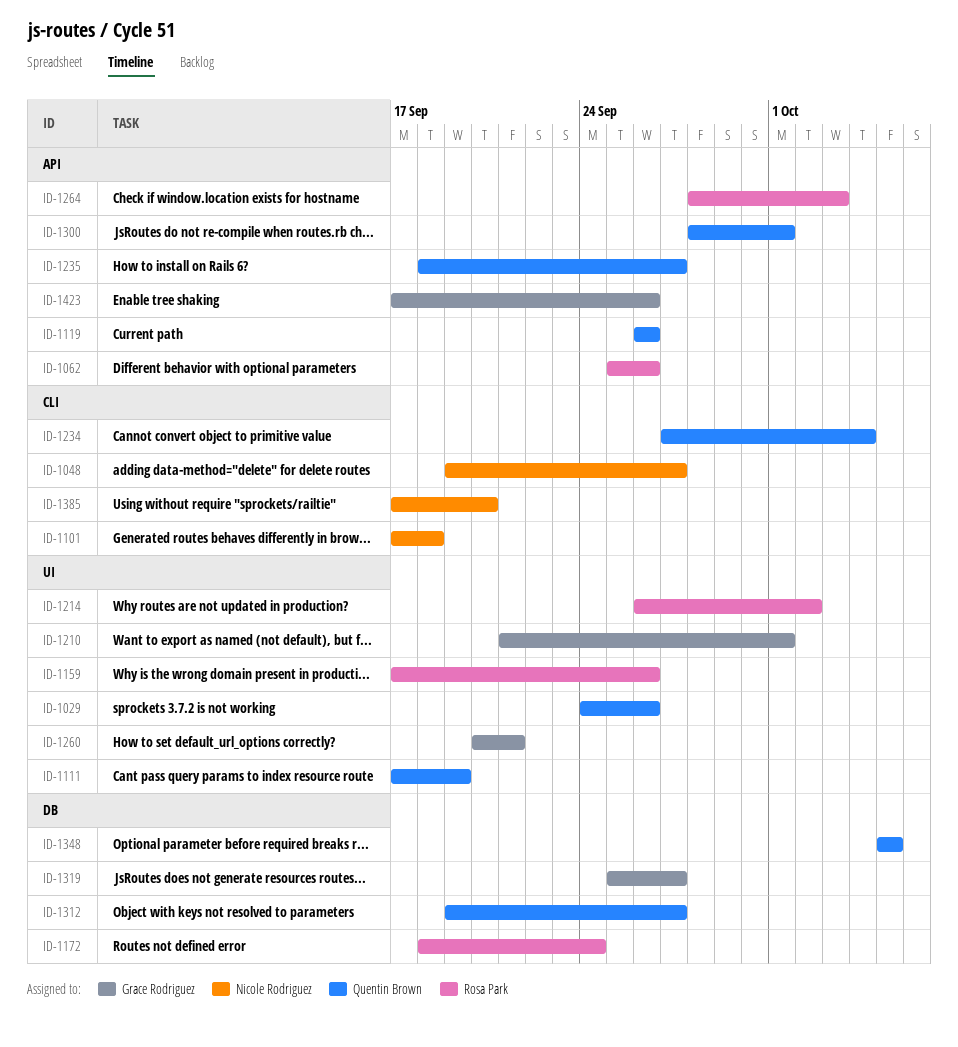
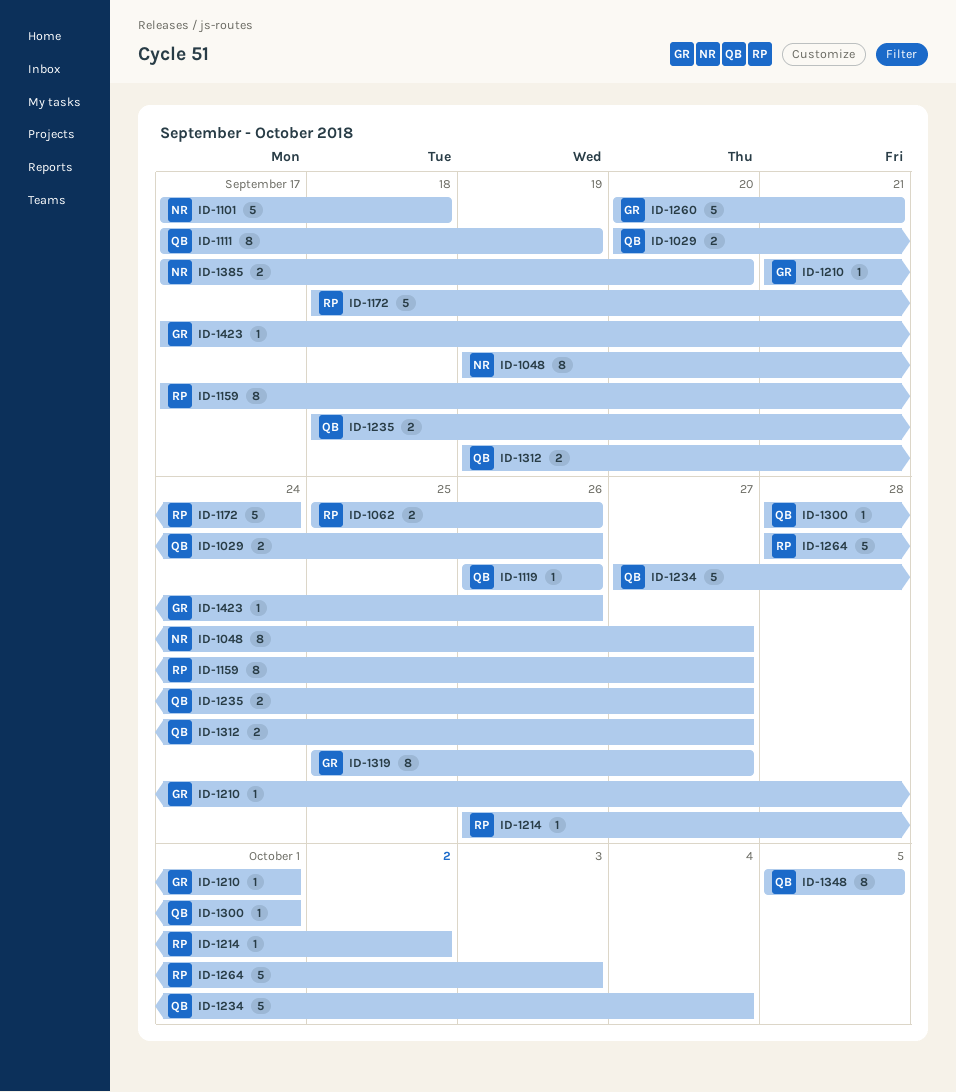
ID-1029, start: Sep 24 -> Sep 20
ID-1159, due: Sep 26 -> Sep 27

